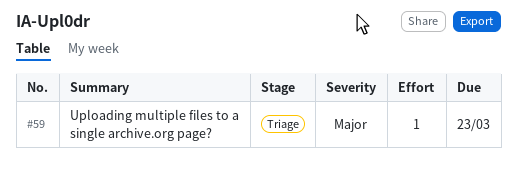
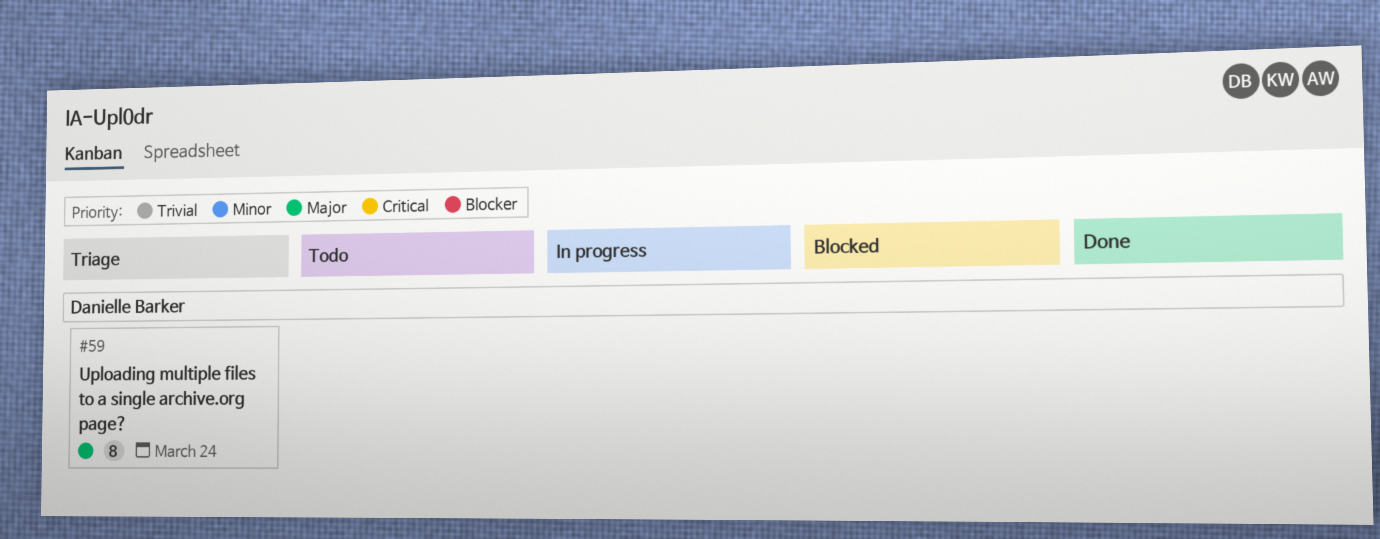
#59, estimate: 1 -> 8
#59, due: Mar 23 -> Mar 24

